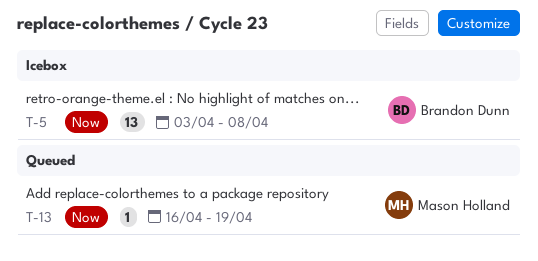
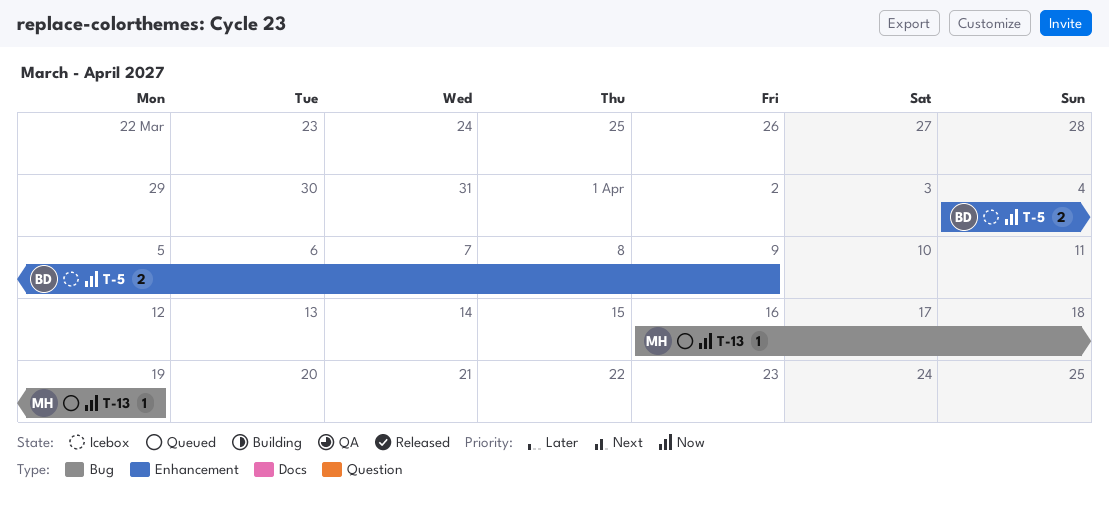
T-5, estimate: 13 -> 2
T-5, start: Apr 3 -> Apr 4
T-5, due: Apr 8 -> Apr 9

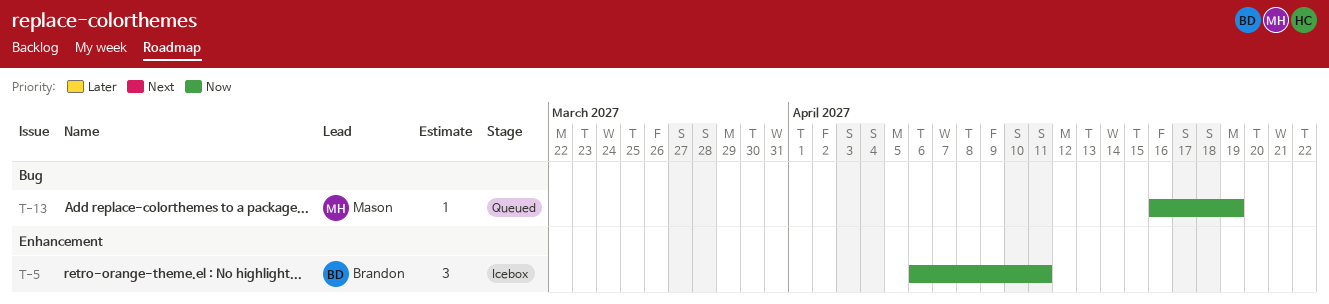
T-5, estimate: 2 -> 3
T-5, start: Apr 4 -> Apr 6
T-5, due: Apr 9 -> Apr 11

